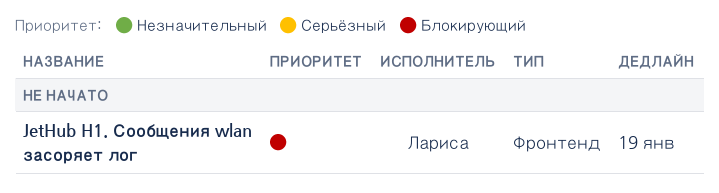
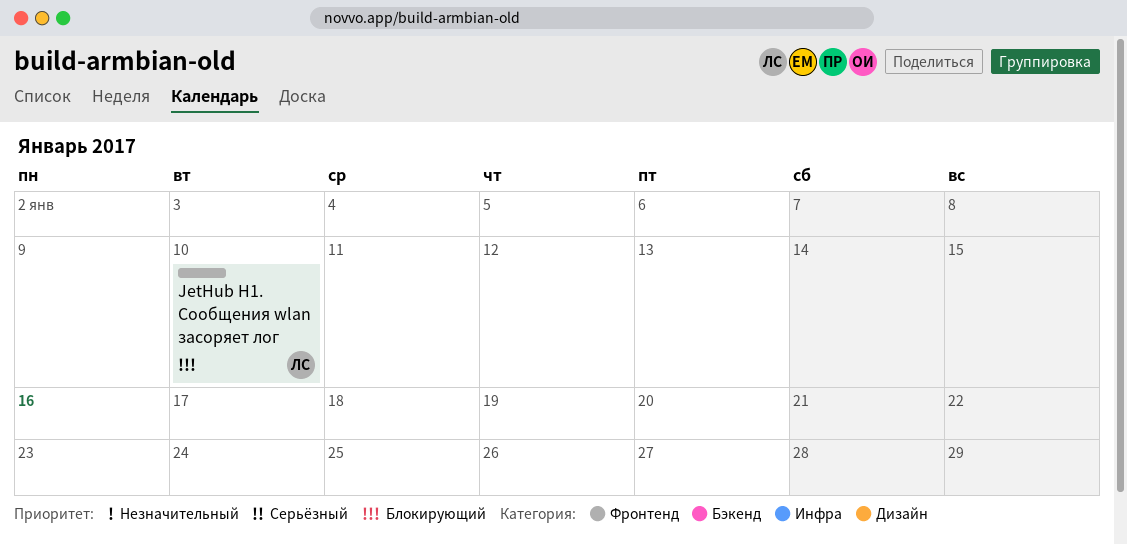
JetHub H1. Сообщения wlan засоряет лог, due: Jan 19 -> Jan 10

